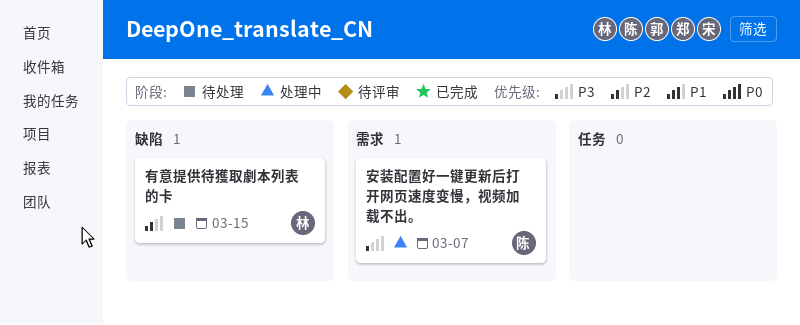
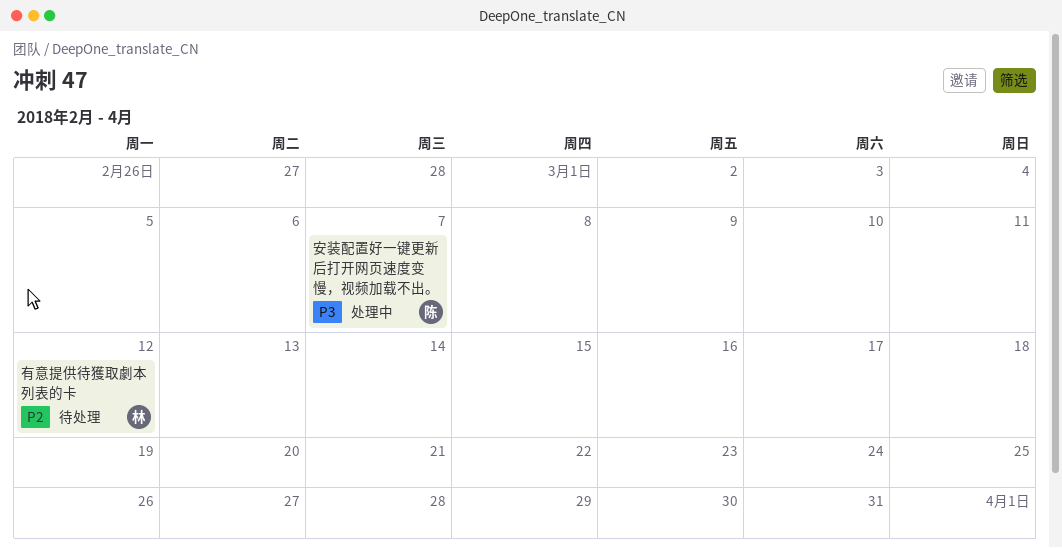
有意提供待獲取劇本列表的卡, due: Mar 15 -> Mar 12

